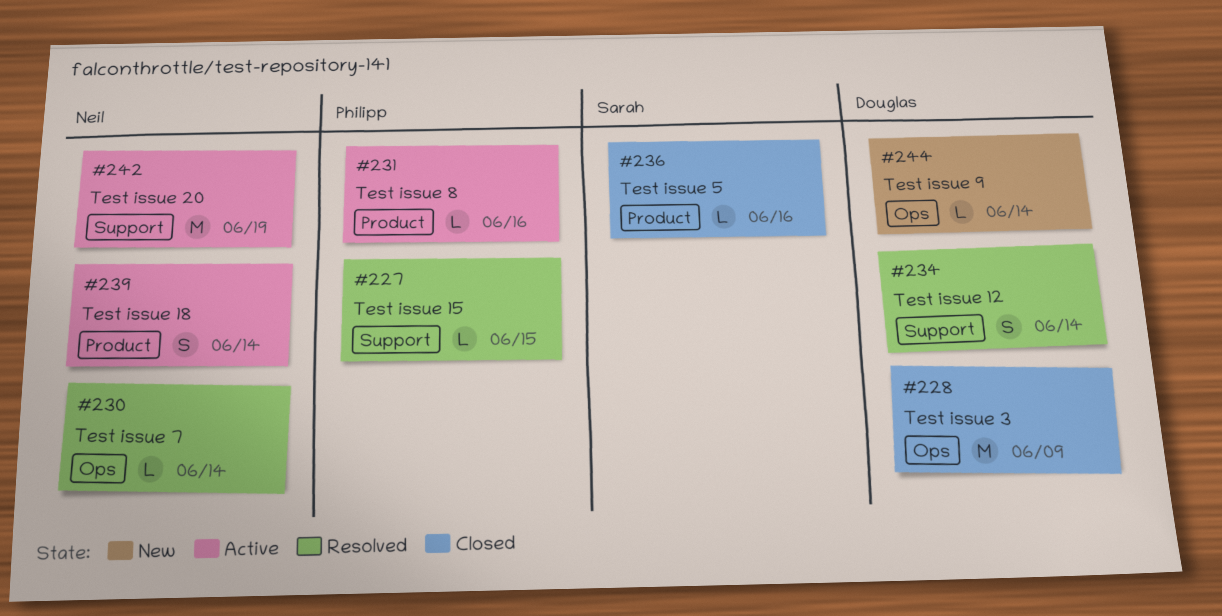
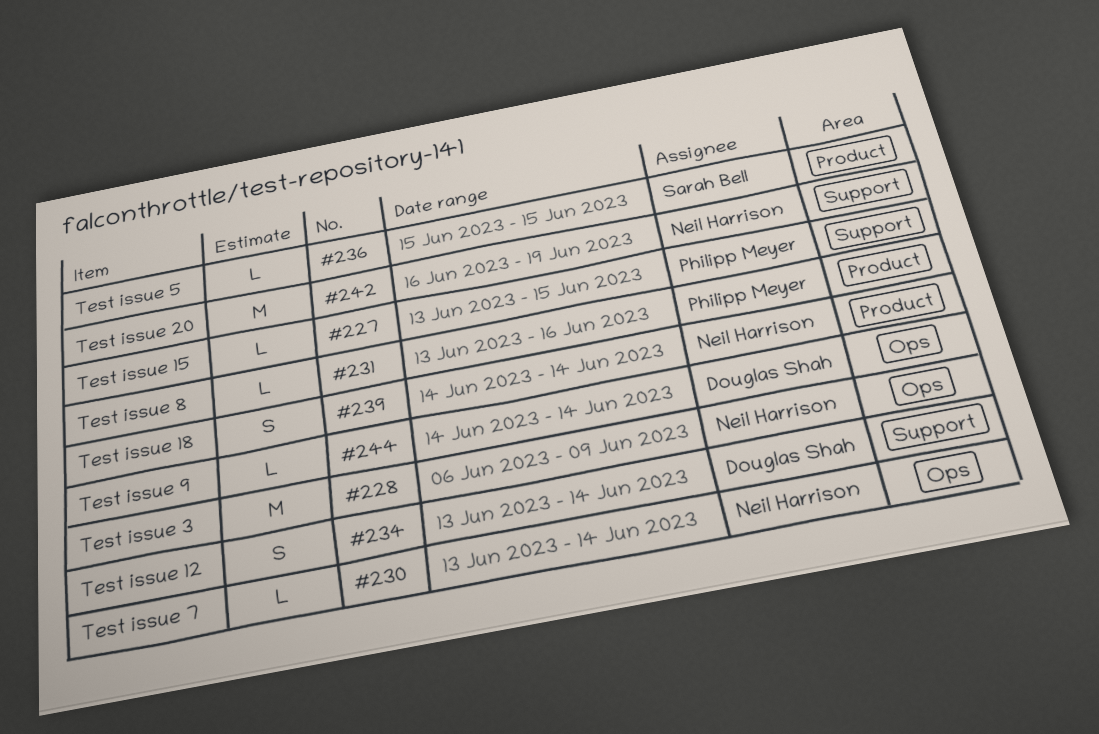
#228, owner: Douglas Shah -> Neil Harrison
#236, due: Jun 16 -> Jun 15

